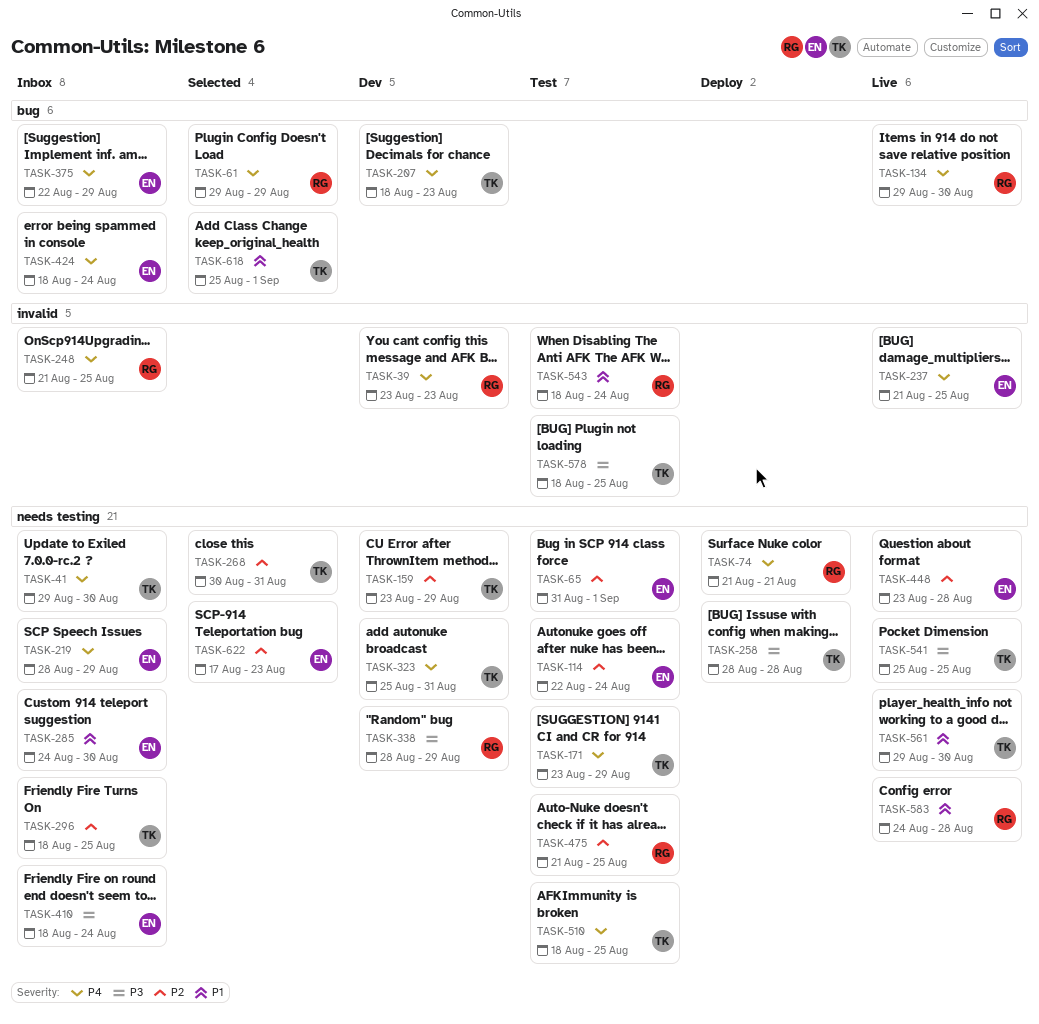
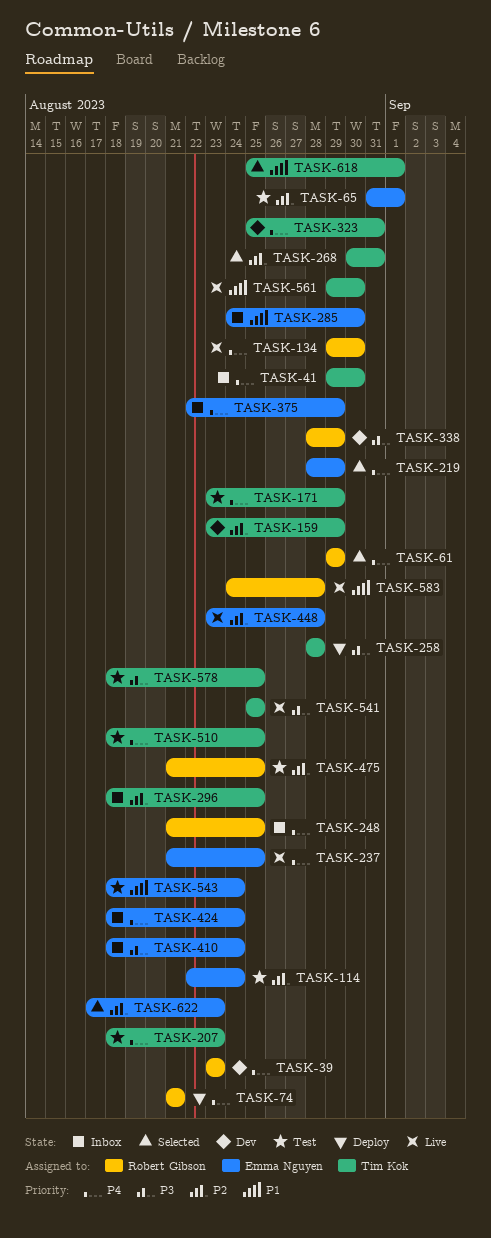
TASK-207, status: Dev -> Test
TASK-219, status: Inbox -> Selected
TASK-543, owner: Robert Gibson -> Emma Nguyen

